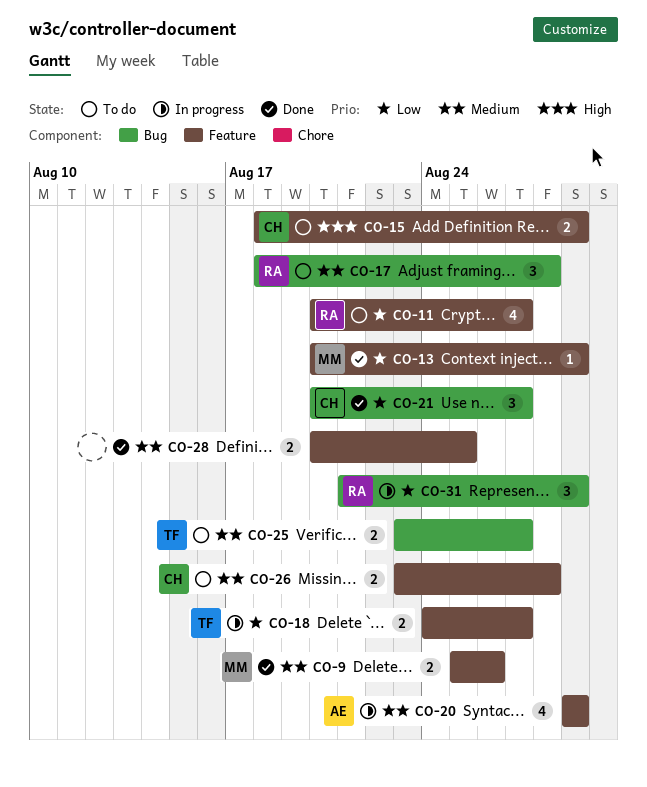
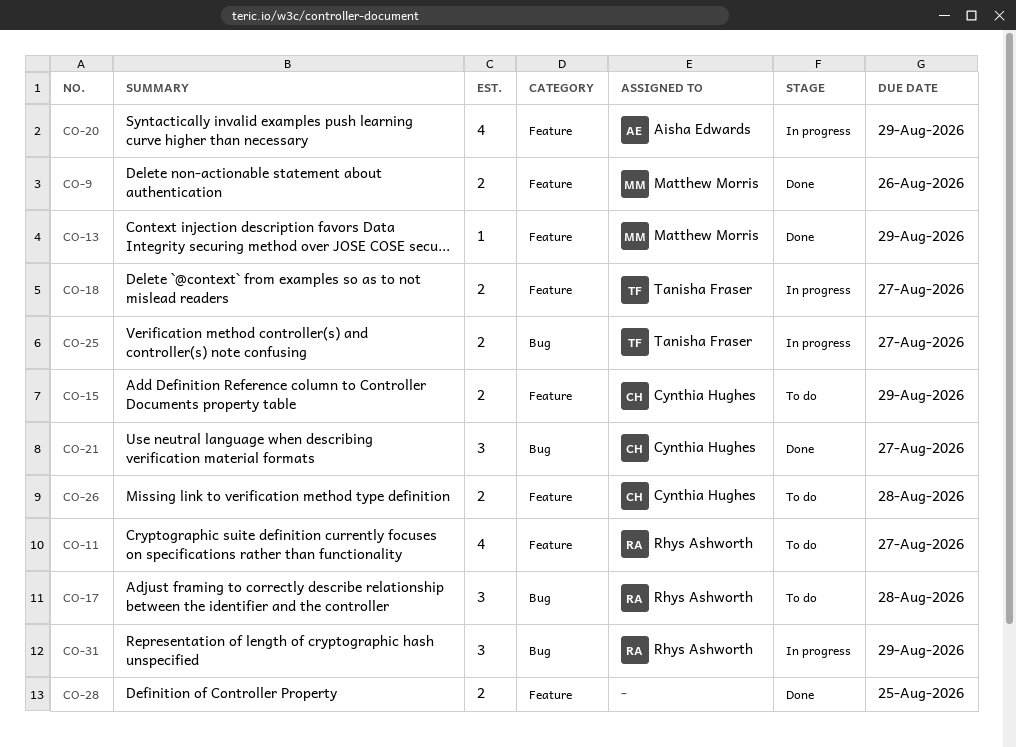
CO-25, status: To do -> In progress

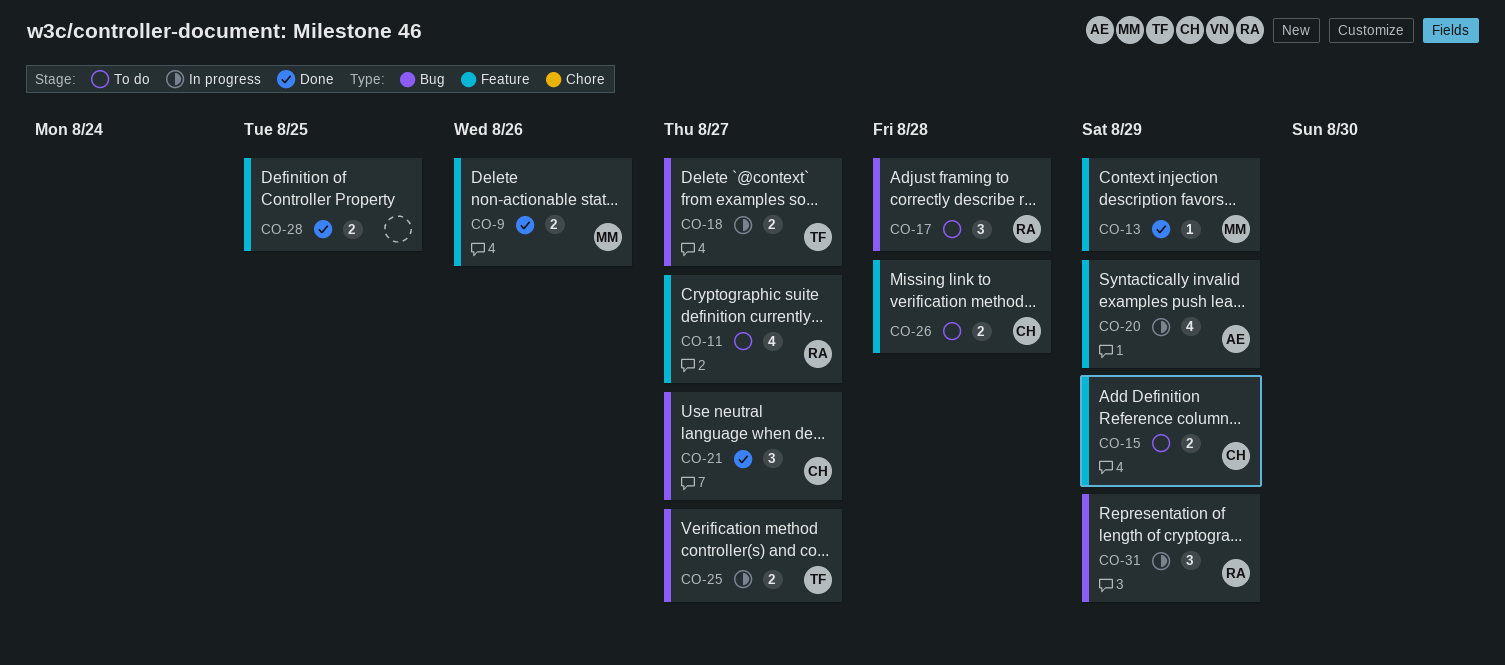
CO-18, label: Feature -> Bug

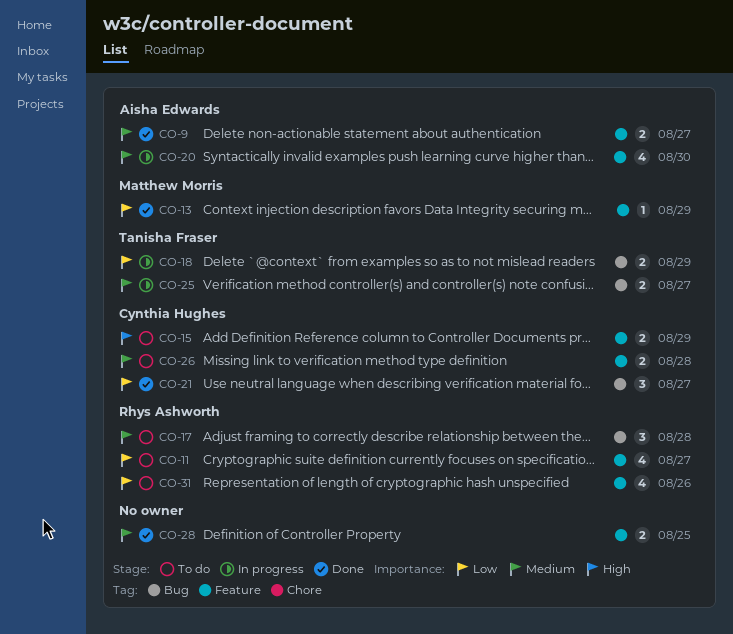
CO-9, owner: Matthew Morris -> Aisha Edwards
CO-9, due: Aug 26 -> Aug 27
CO-18, due: Aug 27 -> Aug 29
CO-20, due: Aug 29 -> Aug 30
CO-31, status: In progress -> To do
CO-31, label: Bug -> Feature
CO-31, estimate: 3 -> 4
CO-31, due: Aug 29 -> Aug 26

